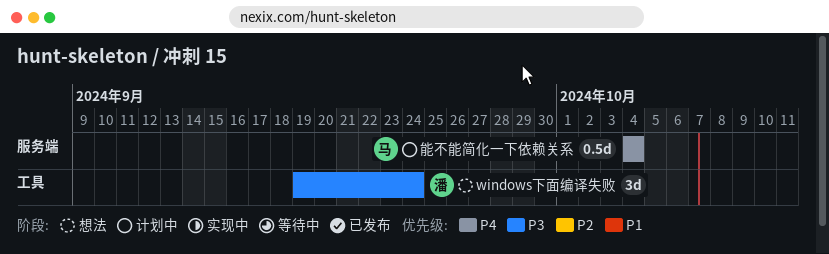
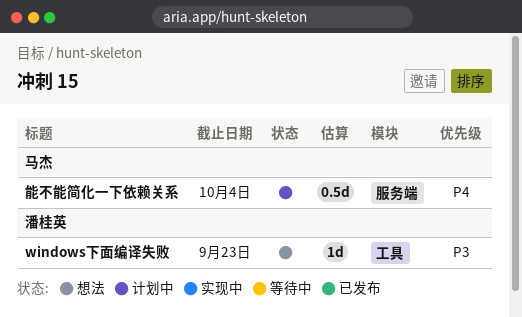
windows下面编译失败, estimate: 3d -> 1d
windows下面编译失败, due: Sep 24 -> Sep 23

